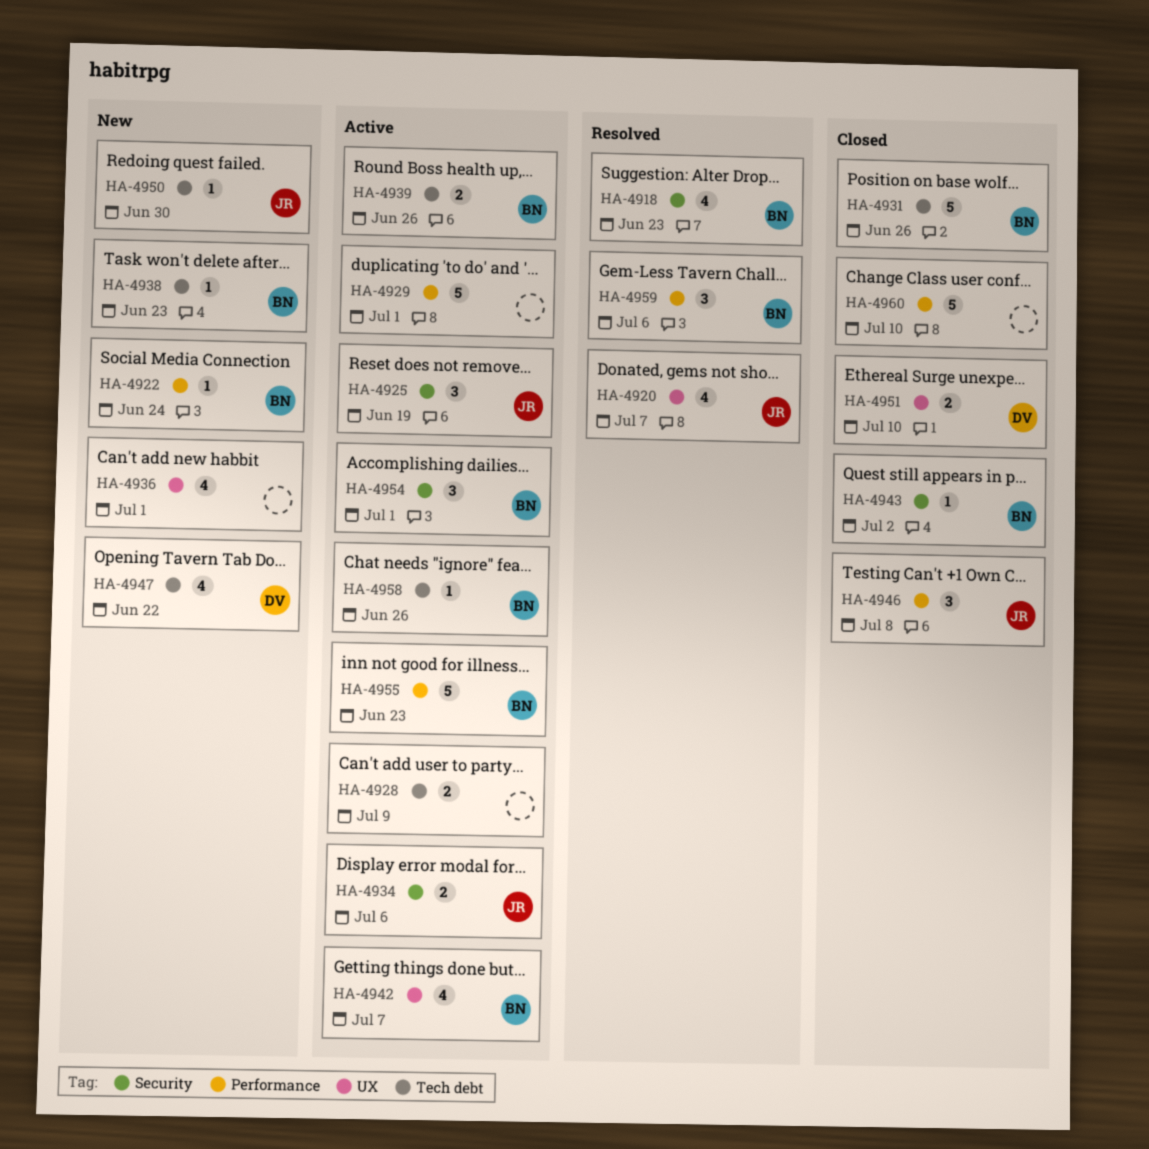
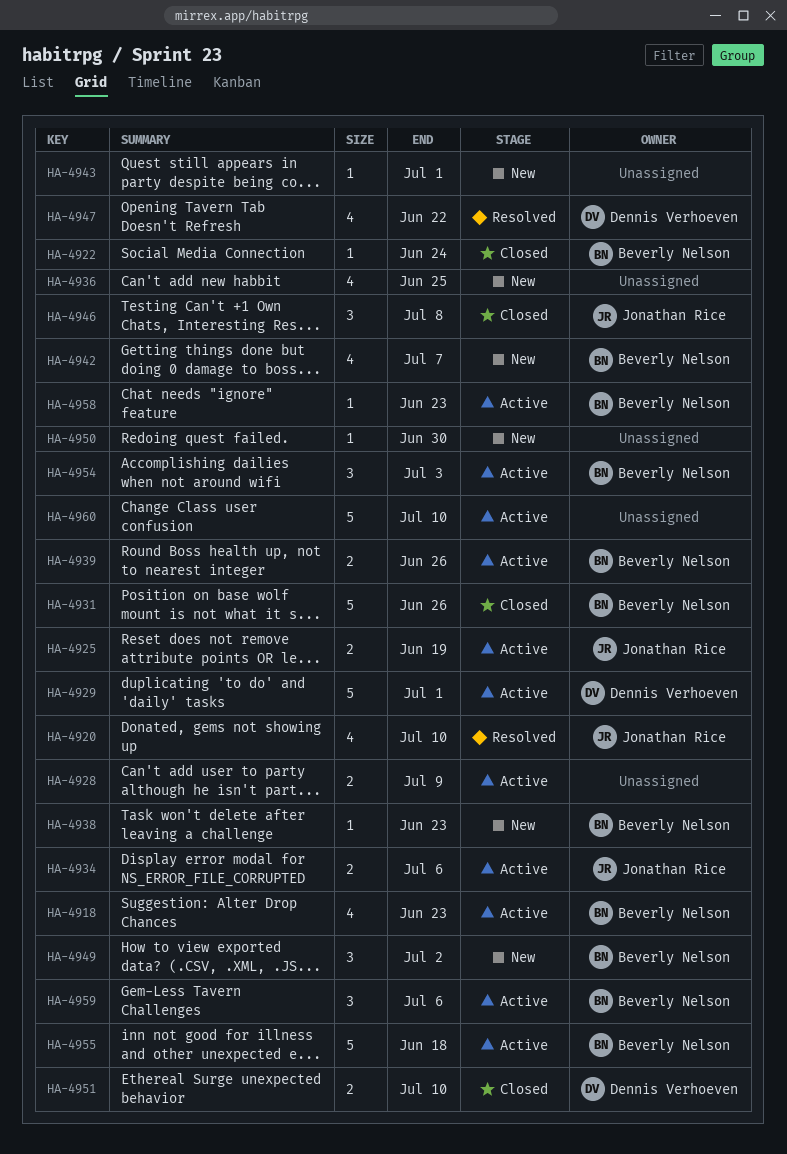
HA-4918, status: Resolved -> Active
HA-4920, due: Jul 7 -> Jul 10
HA-4922, status: New -> Closed
HA-4925, estimate: 3 -> 2
HA-4929, owner: none -> Dennis Verhoeven
HA-4936, due: Jul 1 -> Jun 25
HA-4942, status: Active -> New
HA-4943, status: Closed -> New
HA-4943, owner: Beverly Nelson -> none
HA-4943, due: Jul 2 -> Jul 1
HA-4947, status: New -> Resolved
HA-4949: none -> present
HA-4950, owner: Jonathan Rice -> none
HA-4954, due: Jul 1 -> Jul 3
HA-4955, due: Jun 23 -> Jun 18
HA-4958, due: Jun 26 -> Jun 23
HA-4959, status: Resolved -> Active
HA-4960, status: Closed -> Active

